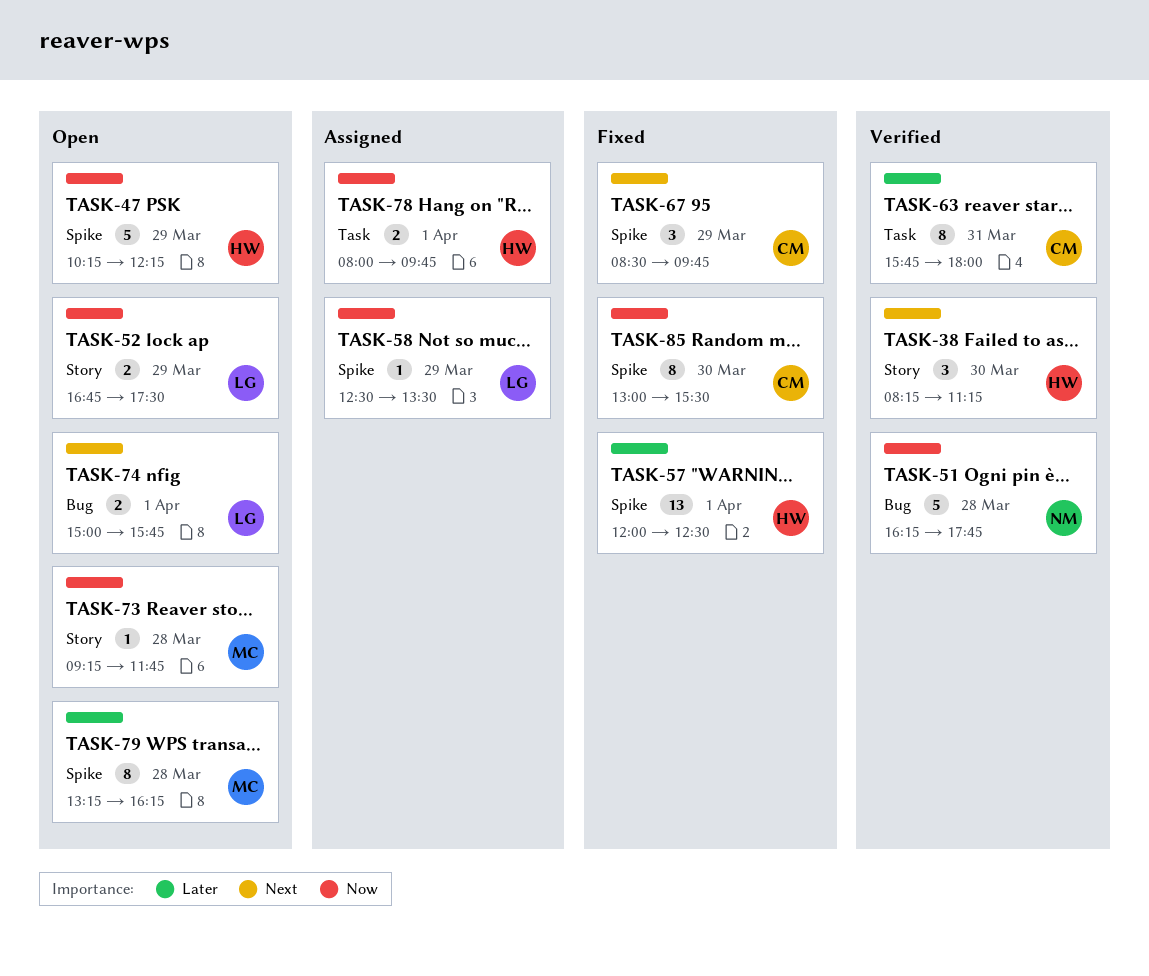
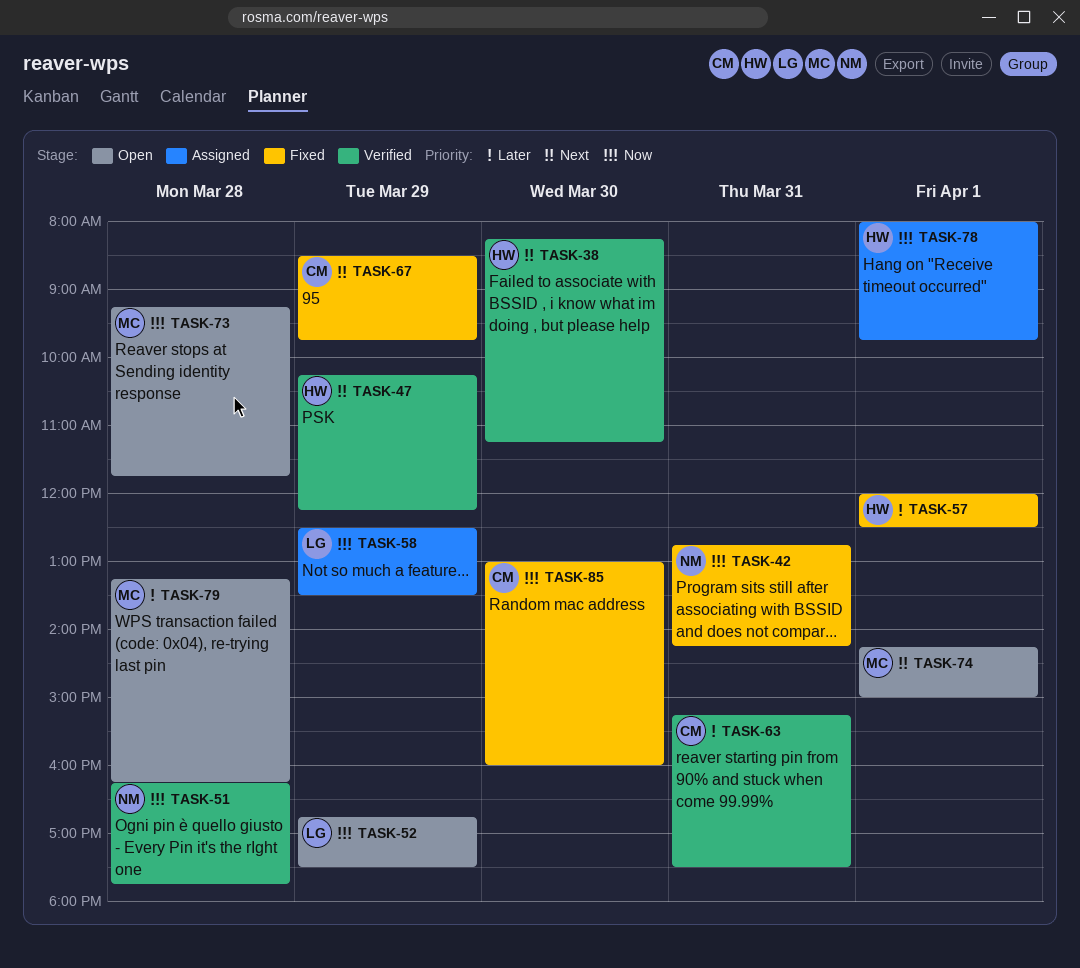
TASK-42: none -> present
TASK-47, status: Open -> Verified
TASK-47, priority: Now -> Next
TASK-63, begins: 15:45 -> 15:15
TASK-63, ends: 18:00 -> 17:30
TASK-74, owner: LG -> MC
TASK-74, begins: 15:00 -> 14:15
TASK-74, ends: 15:45 -> 15:00
TASK-85, ends: 15:30 -> 16:00

